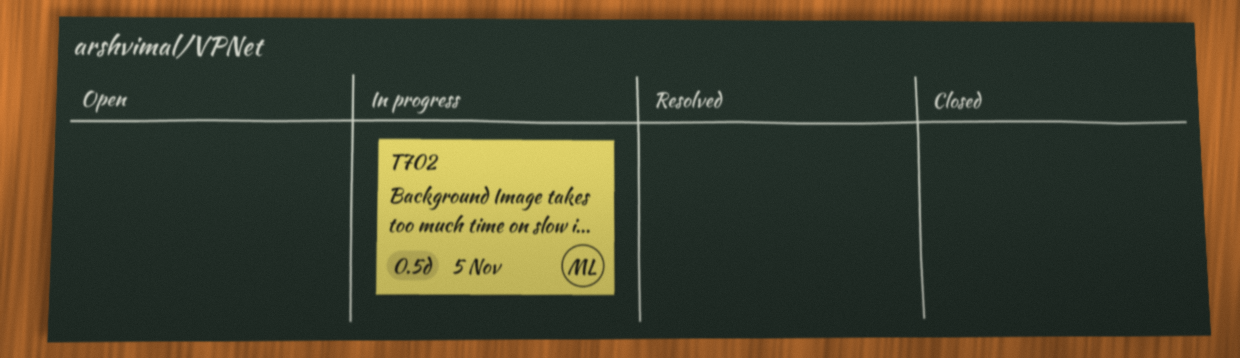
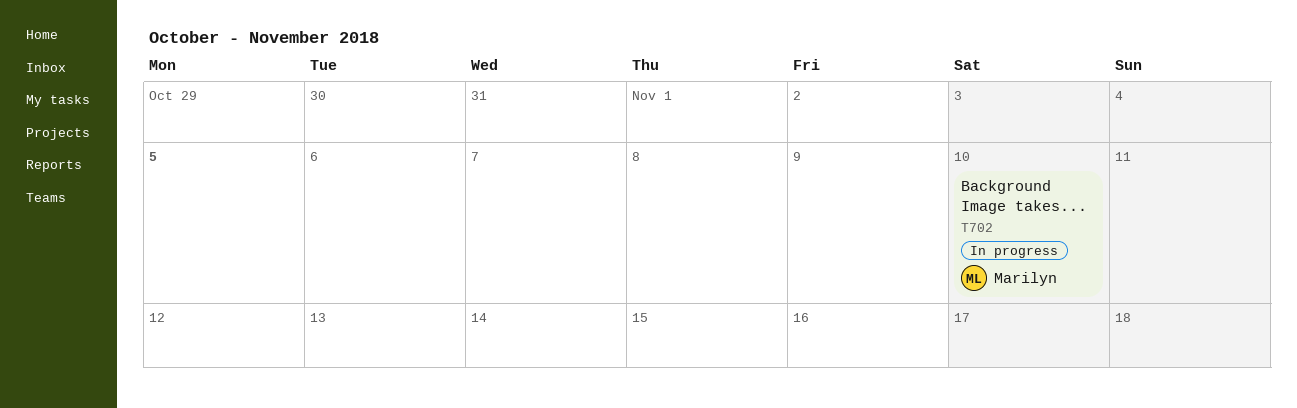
T702, due: Nov 5 -> Nov 10

